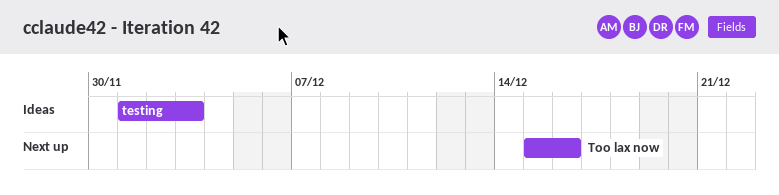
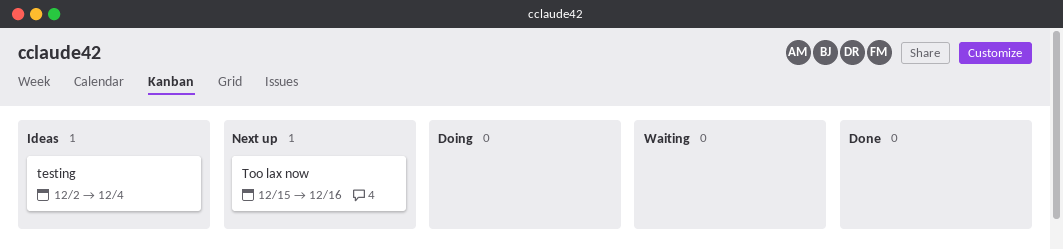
testing, start: Dec 1 -> Dec 2
testing, due: Dec 3 -> Dec 4

